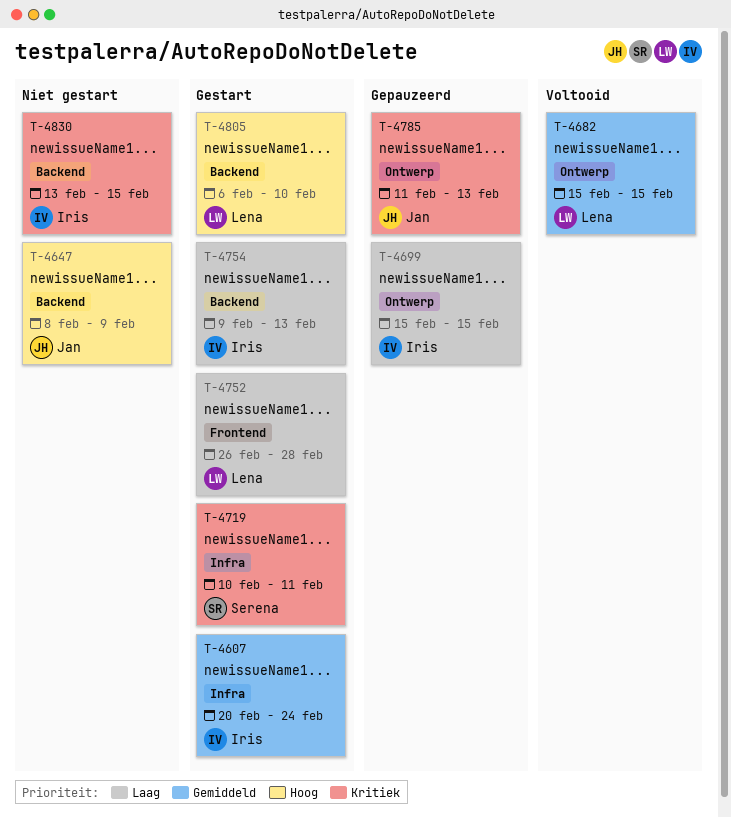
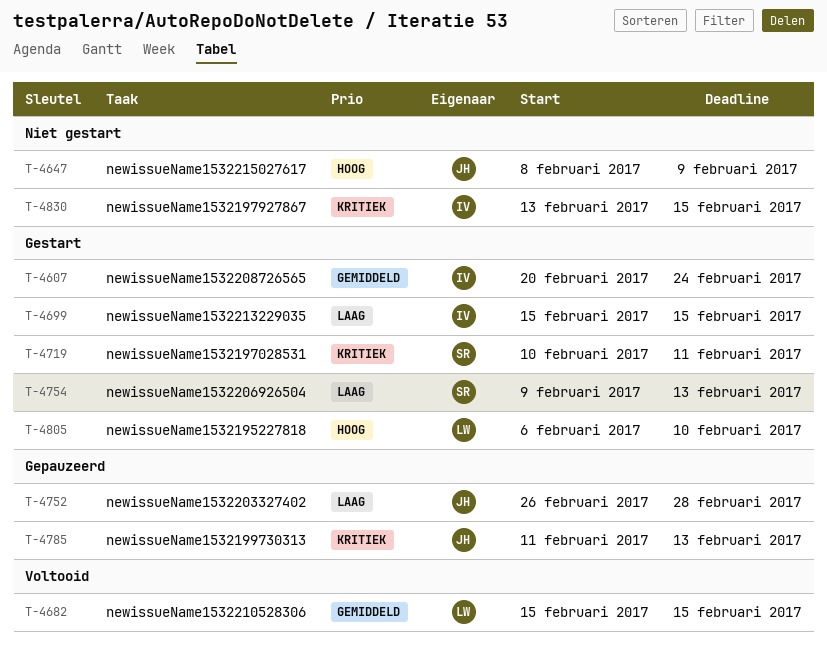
T-4699, status: Gepauzeerd -> Gestart
T-4752, status: Gestart -> Gepauzeerd
T-4752, owner: Lena -> Jan
T-4754, owner: Iris -> Serena

